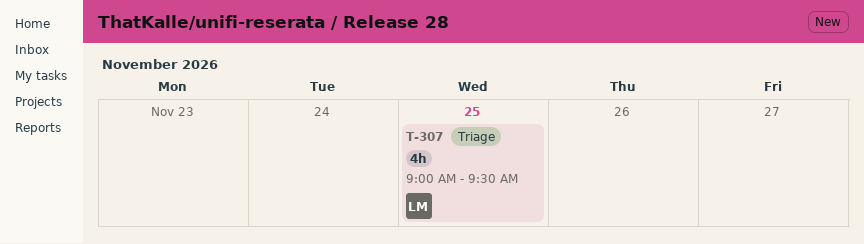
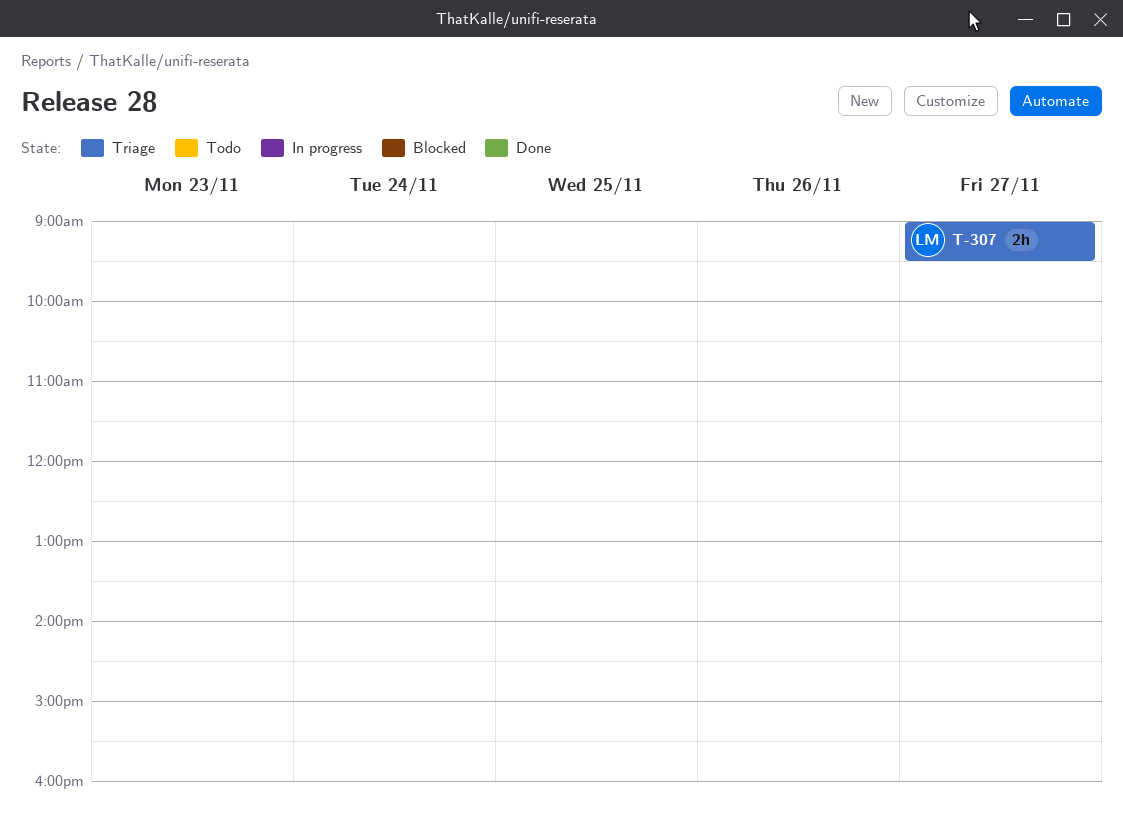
T-307, estimate: 4h -> 2h
T-307, day: Nov 25 -> Nov 27

